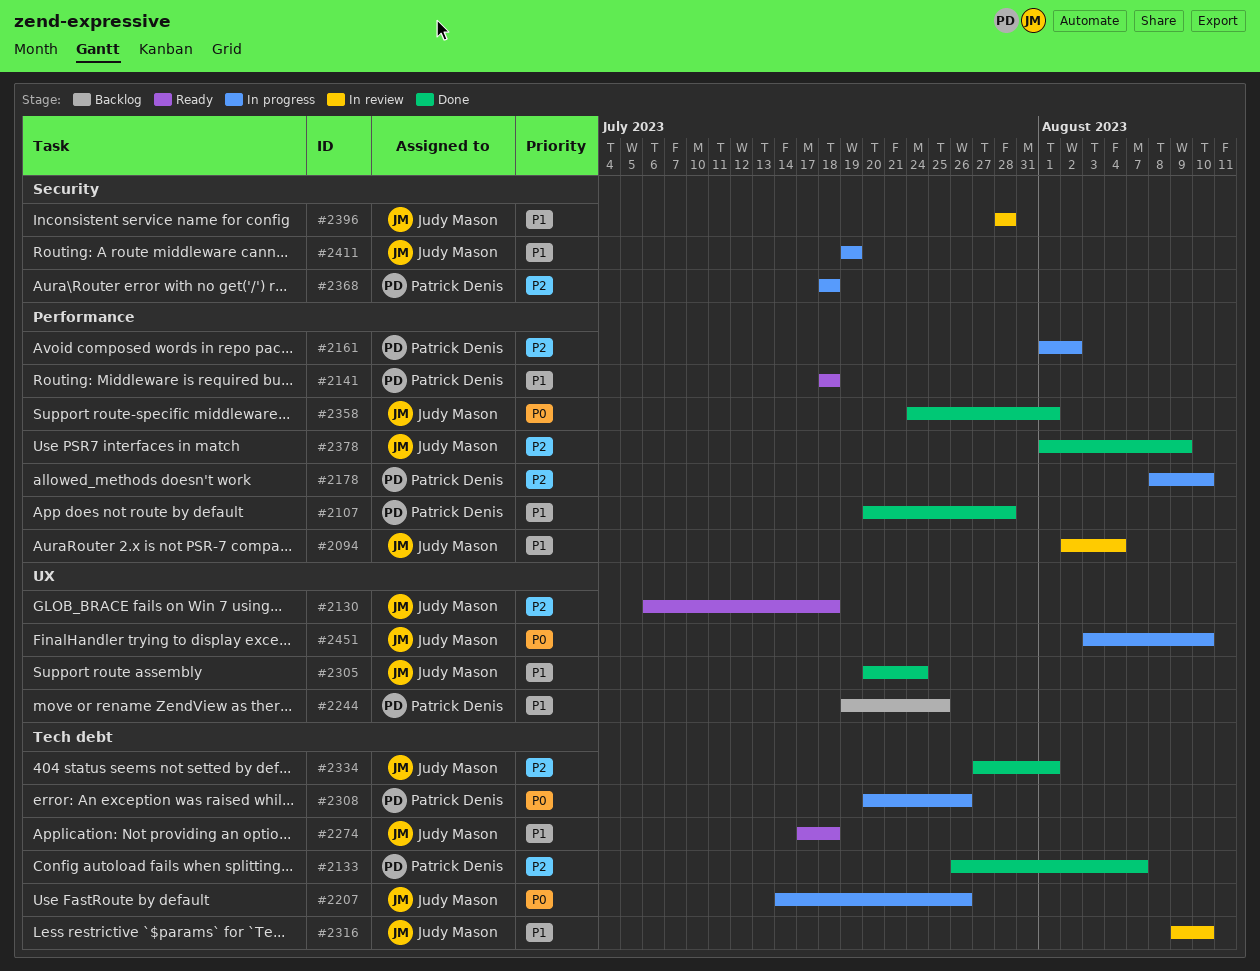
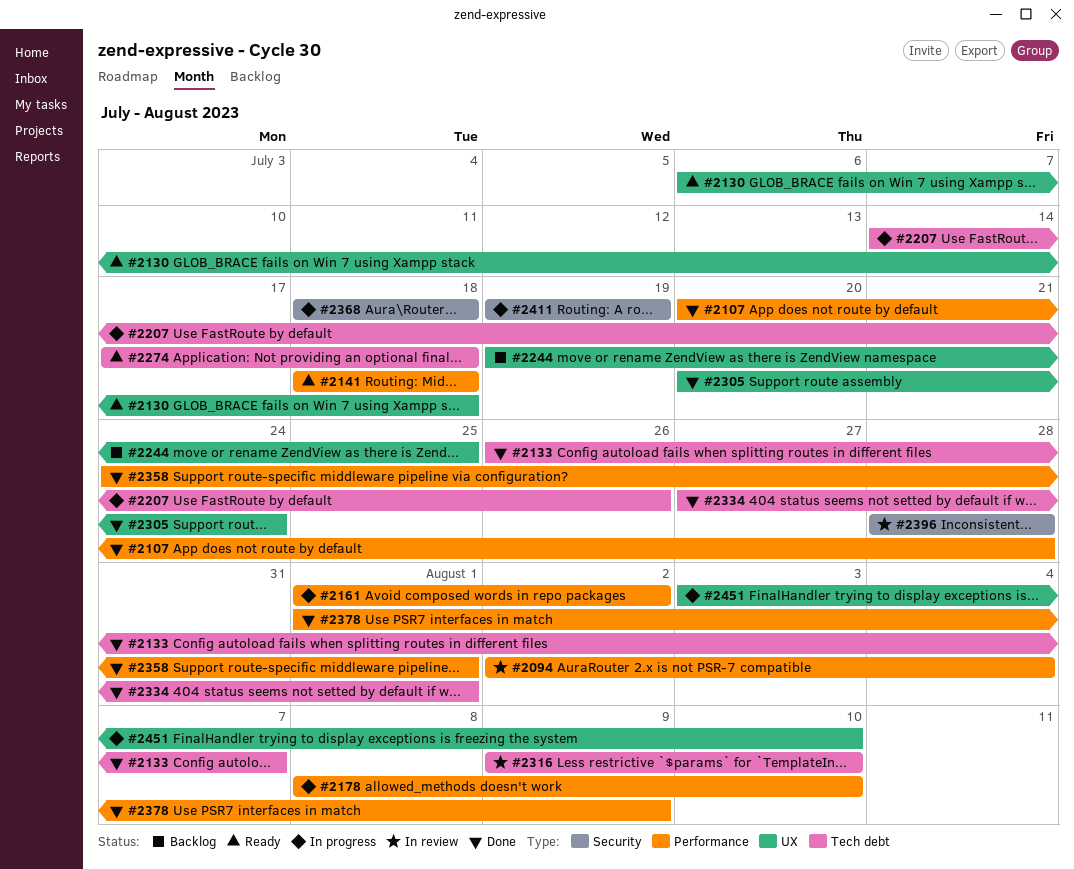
#2308: present -> none

